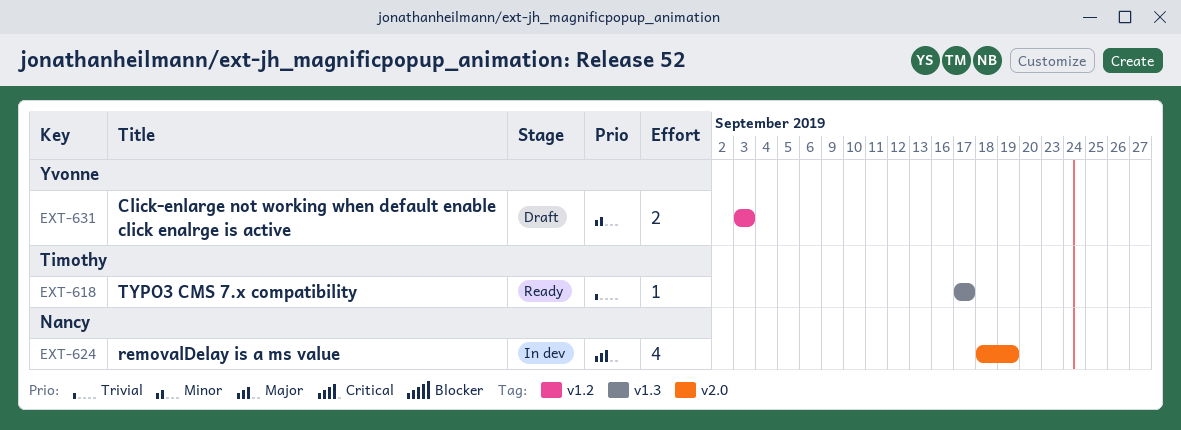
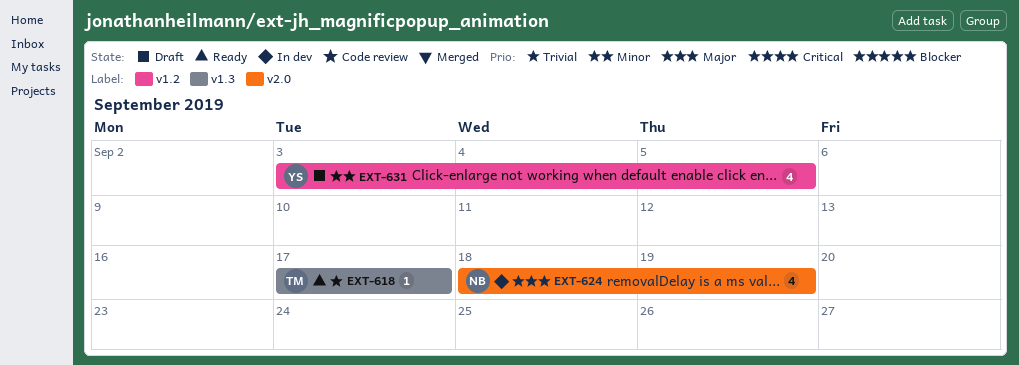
EXT-631, estimate: 2 -> 4
EXT-631, due: Sep 3 -> Sep 5

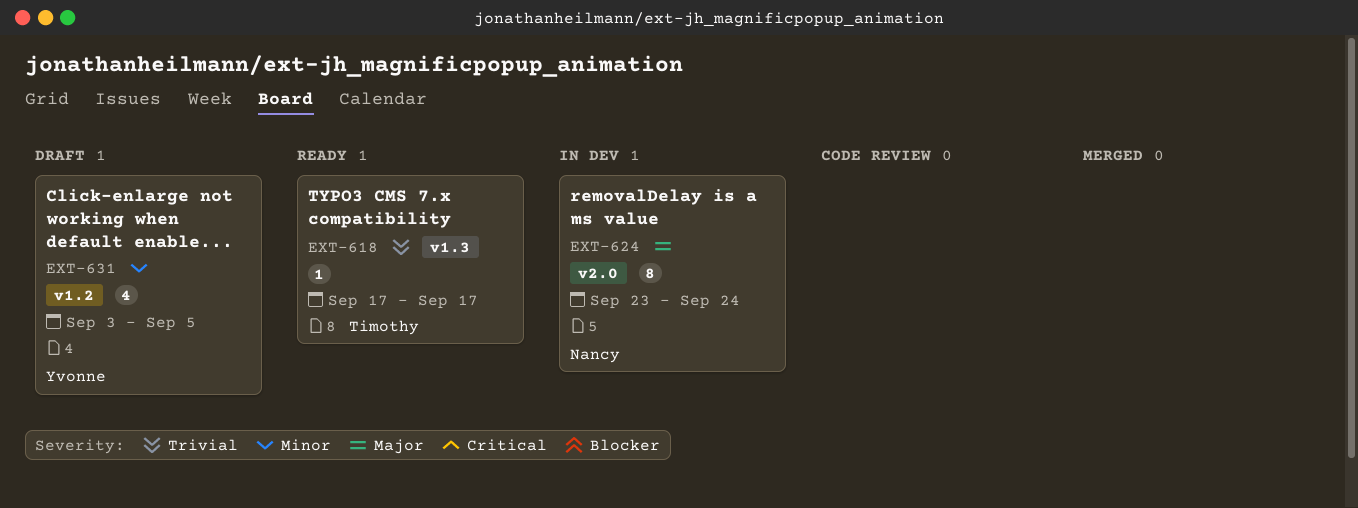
EXT-624, estimate: 4 -> 8
EXT-624, start: Sep 18 -> Sep 23
EXT-624, due: Sep 19 -> Sep 24

